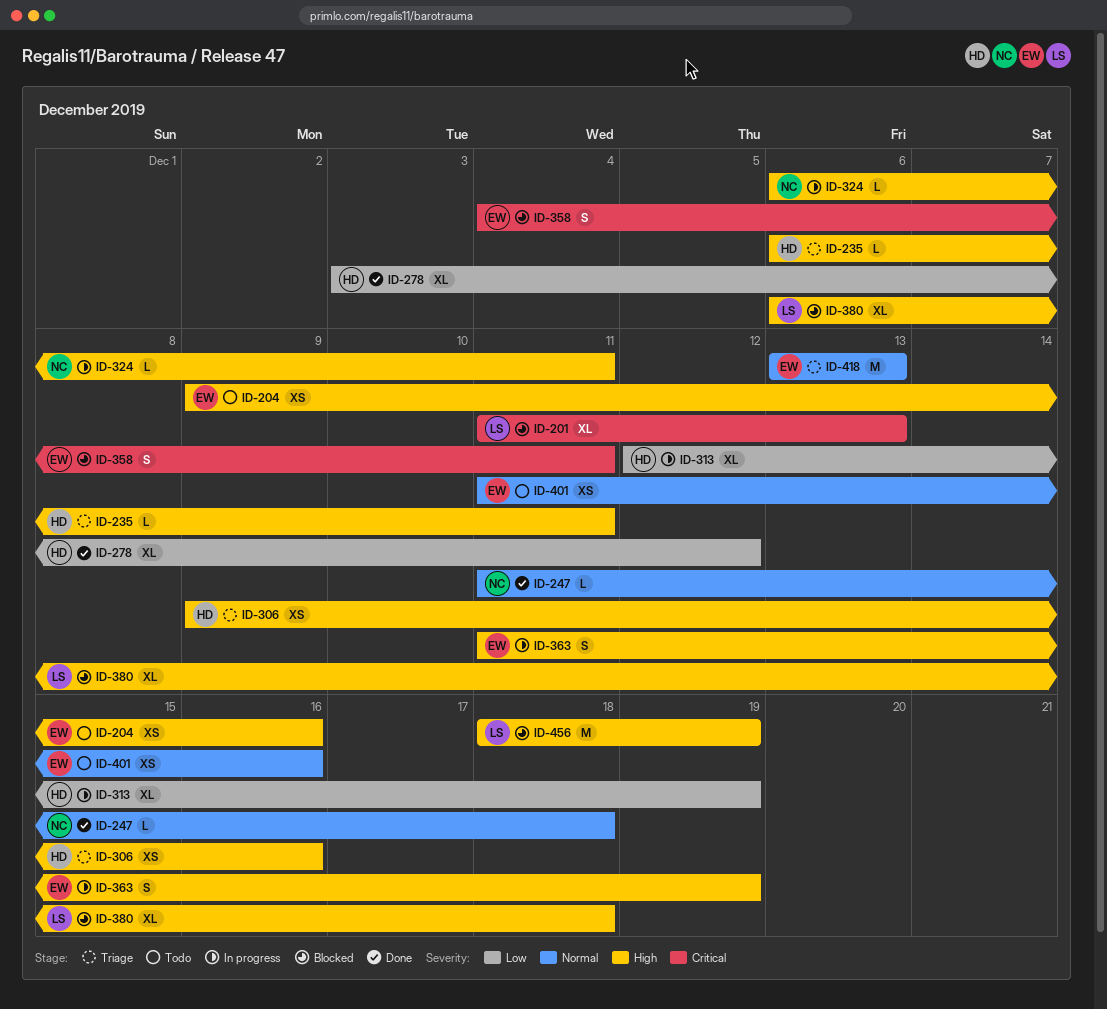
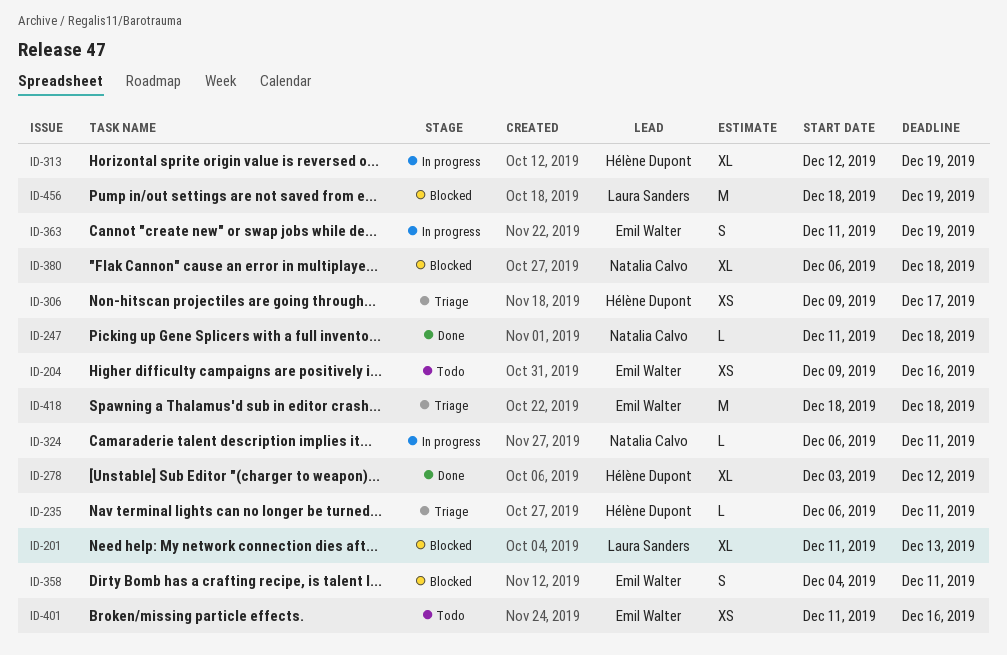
ID-306, due: Dec 16 -> Dec 17
ID-380, owner: Laura Sanders -> Natalia Calvo
ID-418, start: Dec 13 -> Dec 18
ID-418, due: Dec 13 -> Dec 18

